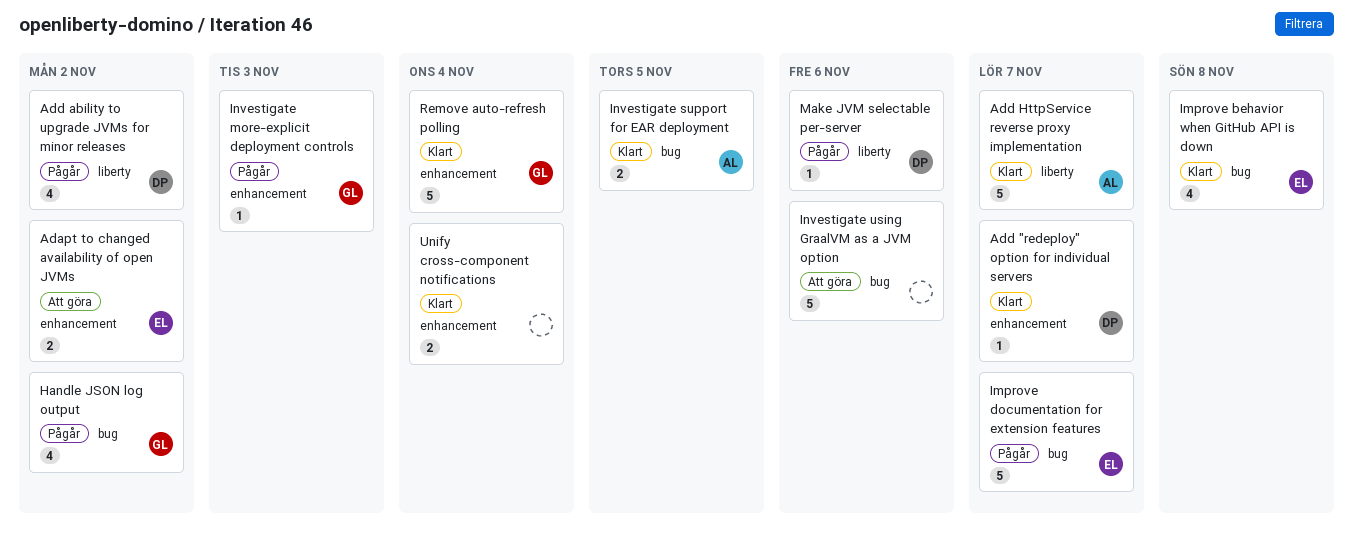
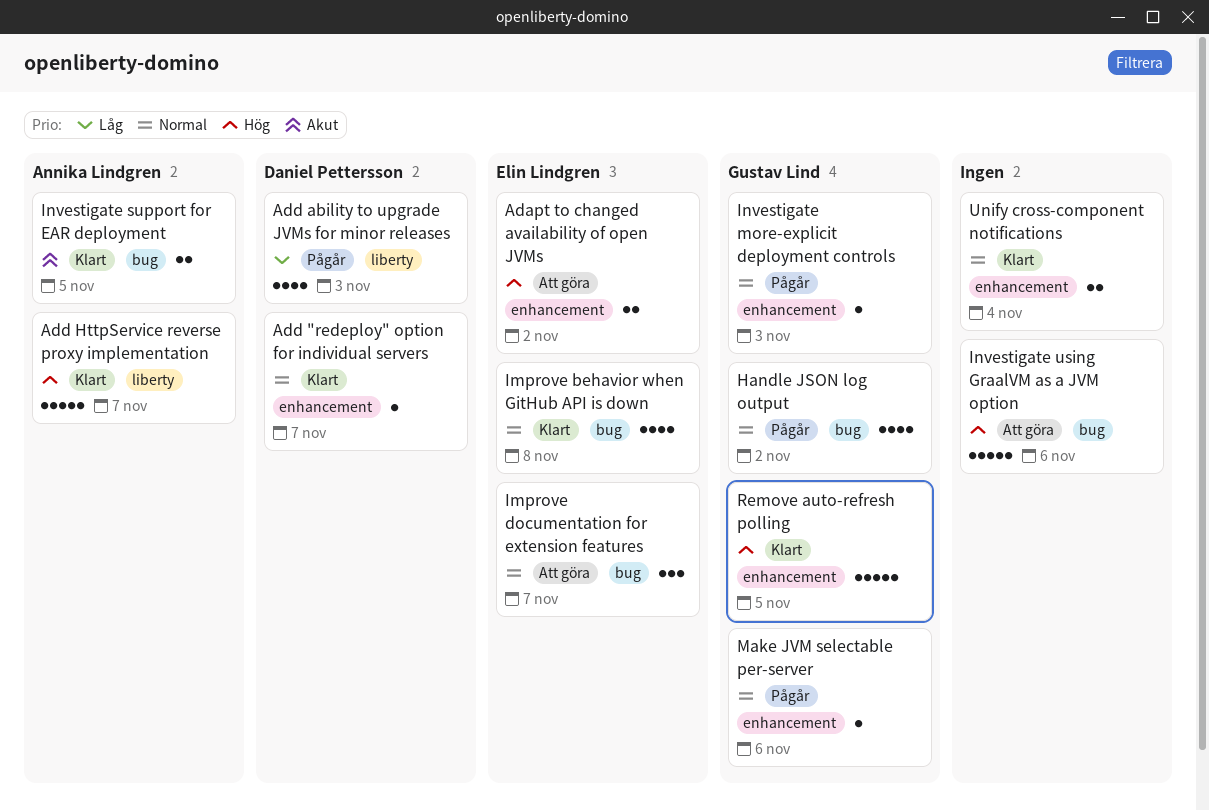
Add ability to upgrade JVMs for minor releases, due: Nov 2 -> Nov 3
Improve documentation for extension features, status: Pågår -> Att göra
Improve documentation for extension features, estimate: 5 -> 3
Make JVM selectable per-server, owner: Daniel Pettersson -> Gustav Lind
Make JVM selectable per-server, label: liberty -> enhancement
Remove auto-refresh polling, due: Nov 4 -> Nov 5

